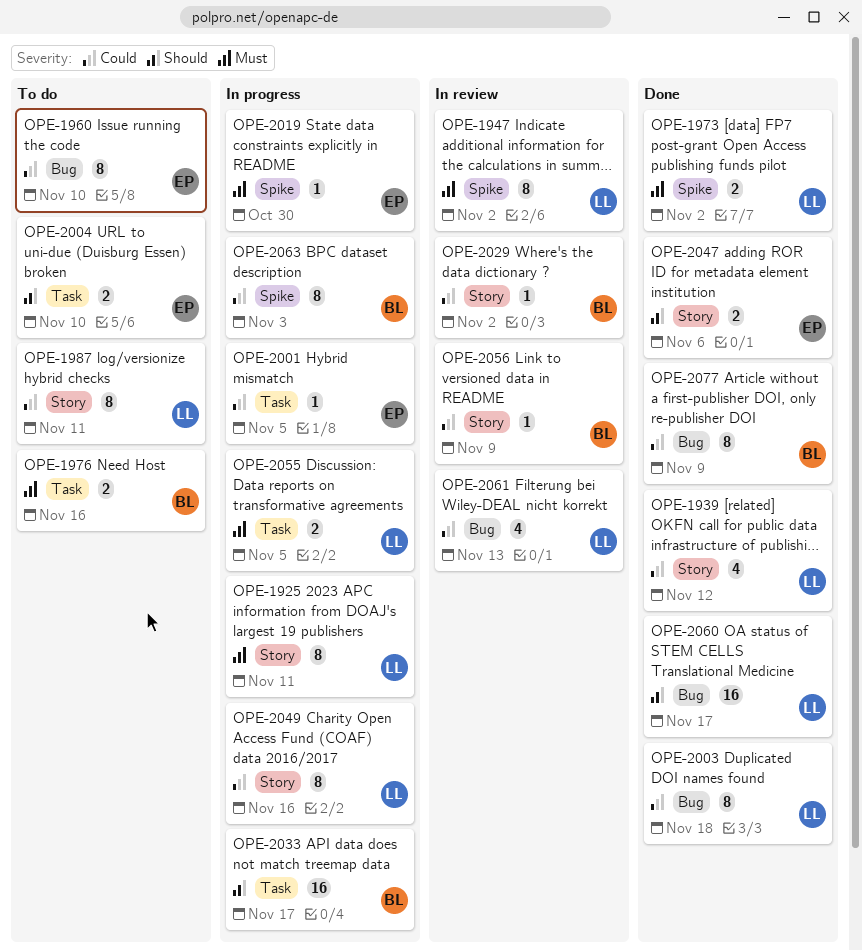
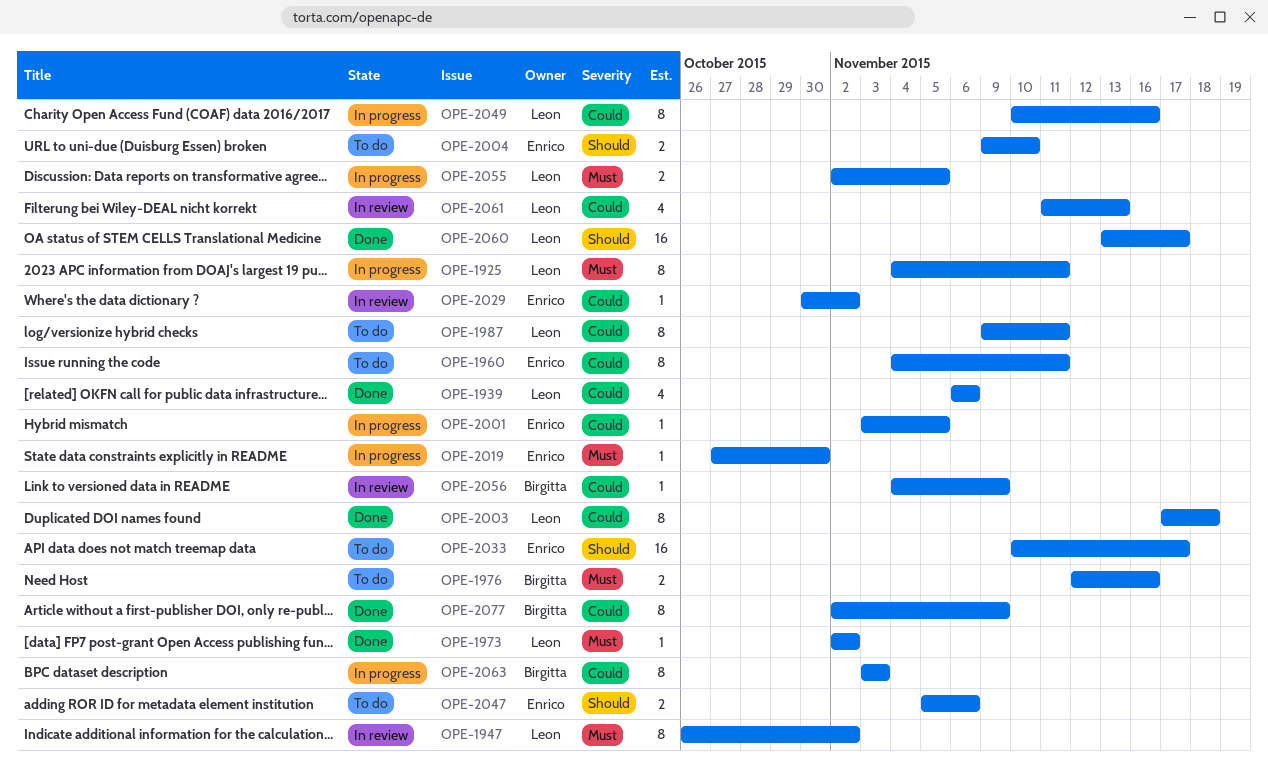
OPE-1939, due: Nov 12 -> Nov 6
OPE-1960, due: Nov 10 -> Nov 11
OPE-1973, estimate: 2 -> 1
OPE-2029, owner: Birgitta -> Enrico
OPE-2033, status: In progress -> To do
OPE-2033, owner: Birgitta -> Enrico
OPE-2047, status: Done -> To do

